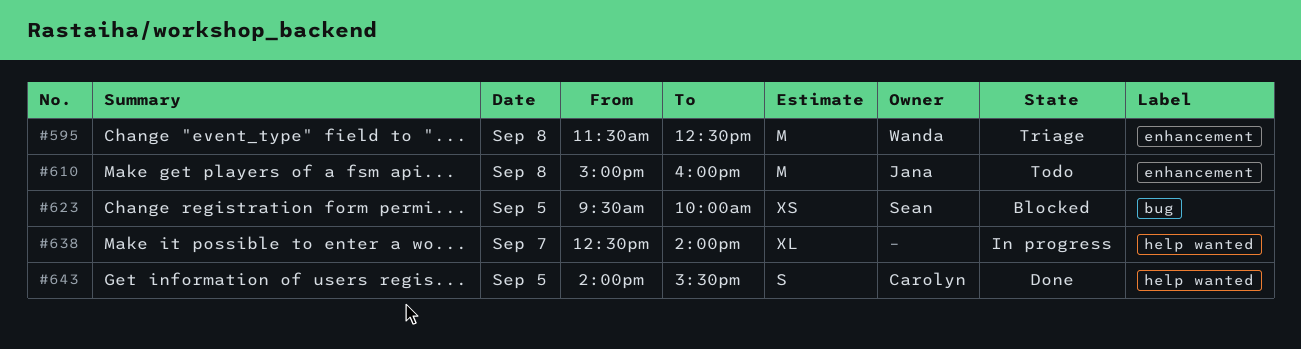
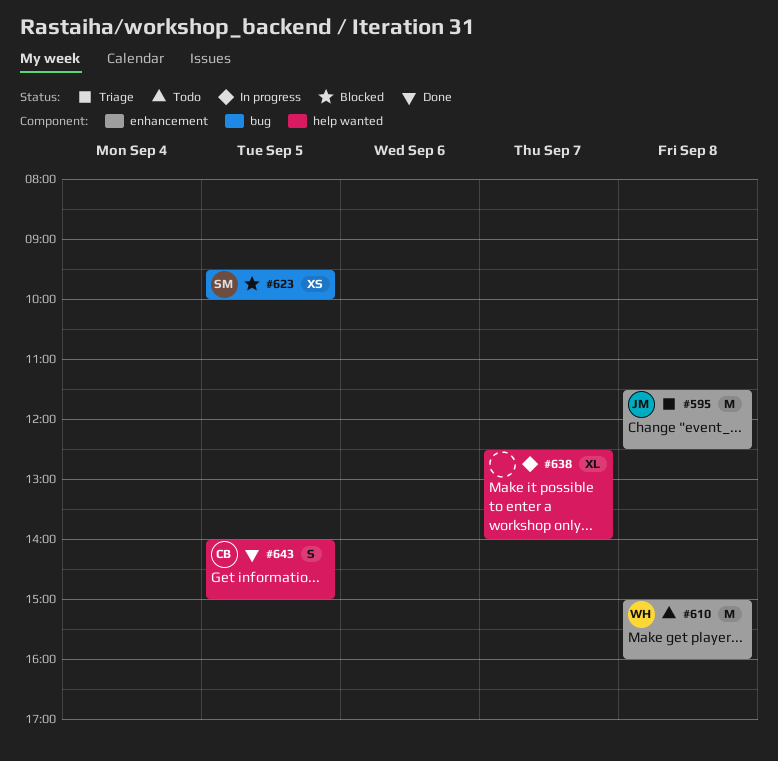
#595, owner: Wanda -> Jana
#610, owner: Jana -> Wanda
#643, ends: 15:30 -> 15:00

